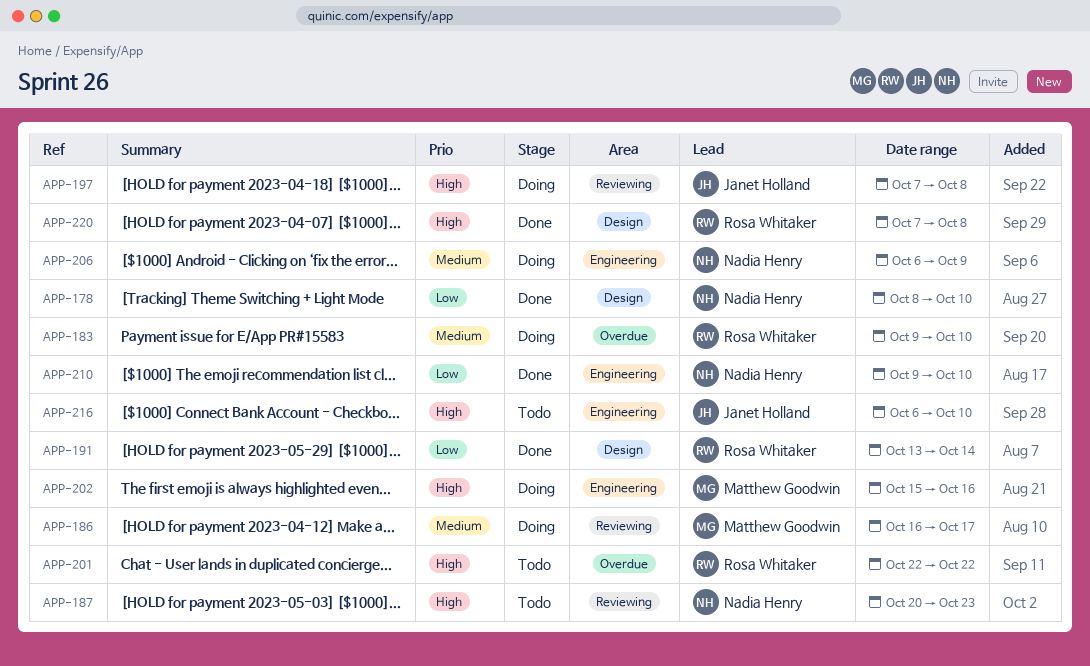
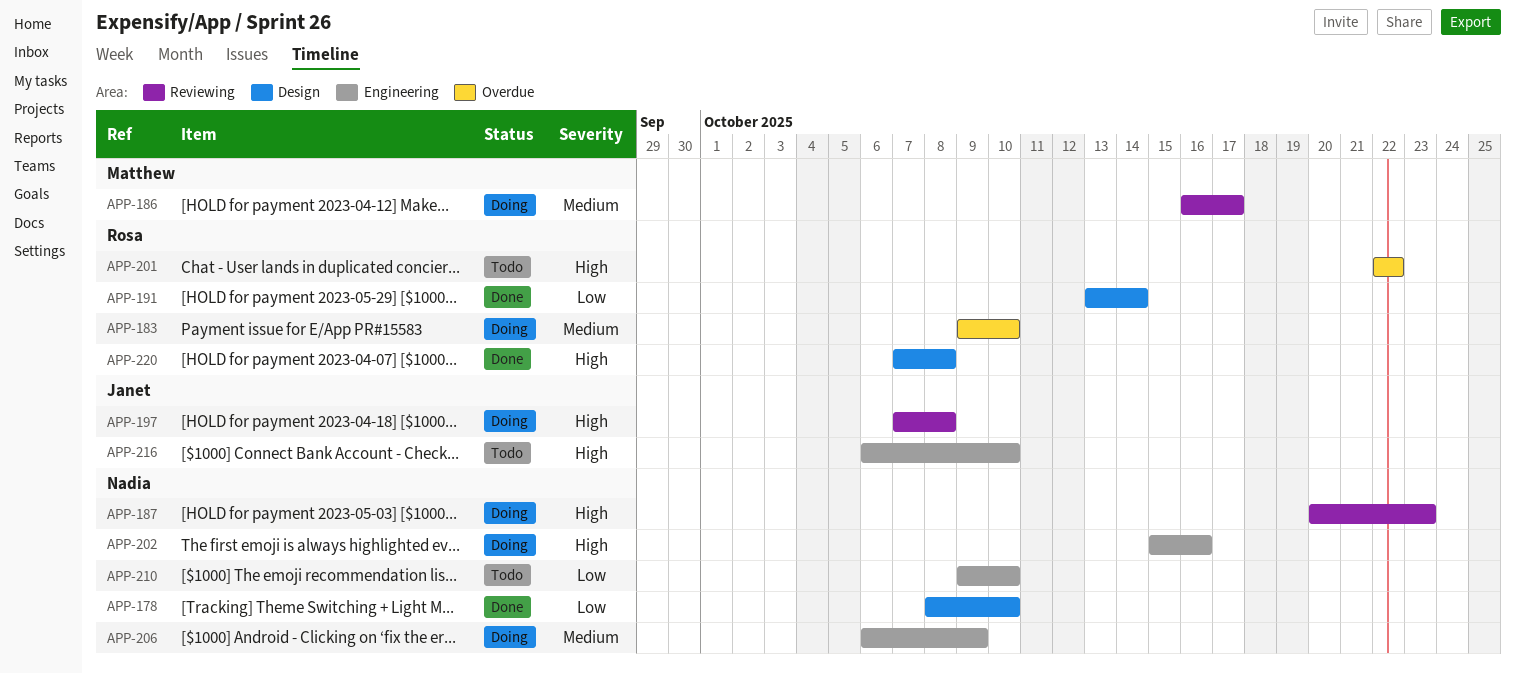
APP-187, status: Todo -> Doing
APP-202, owner: Matthew Goodwin -> Nadia Henry
APP-210, status: Done -> Todo

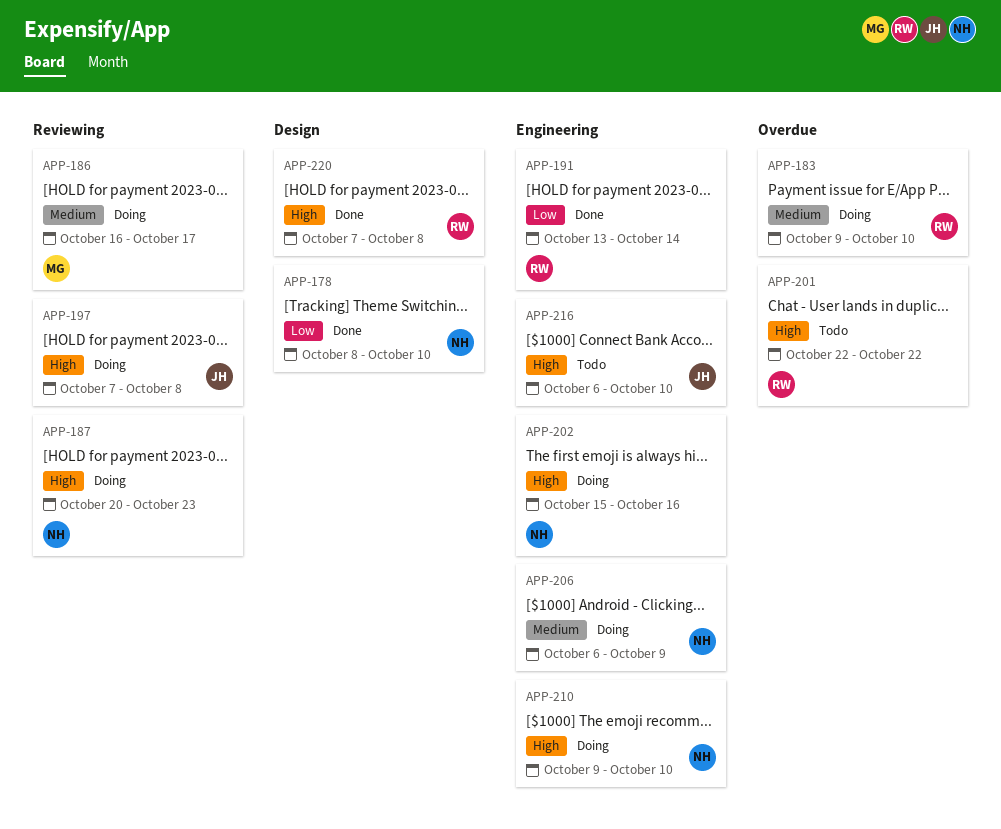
APP-191, label: Design -> Engineering
APP-210, status: Todo -> Doing
APP-210, priority: Low -> High

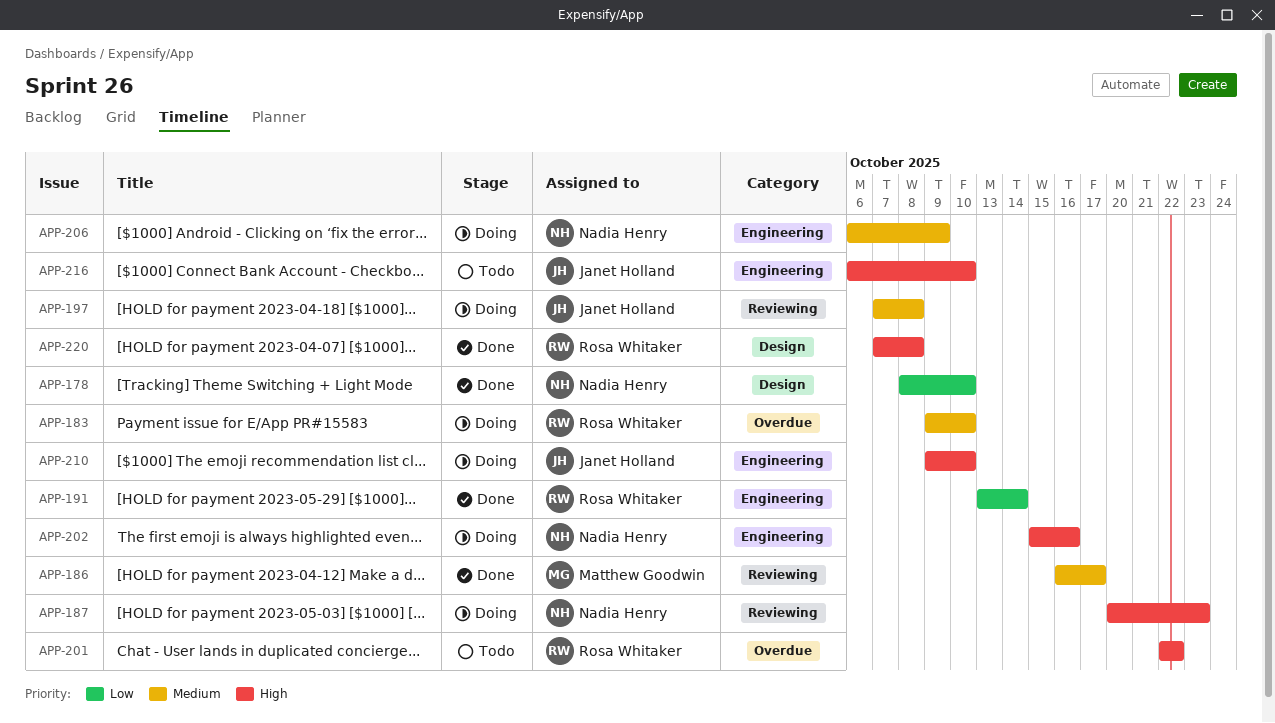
APP-186, status: Doing -> Done
APP-197, priority: High -> Medium
APP-210, owner: Nadia Henry -> Janet Holland

